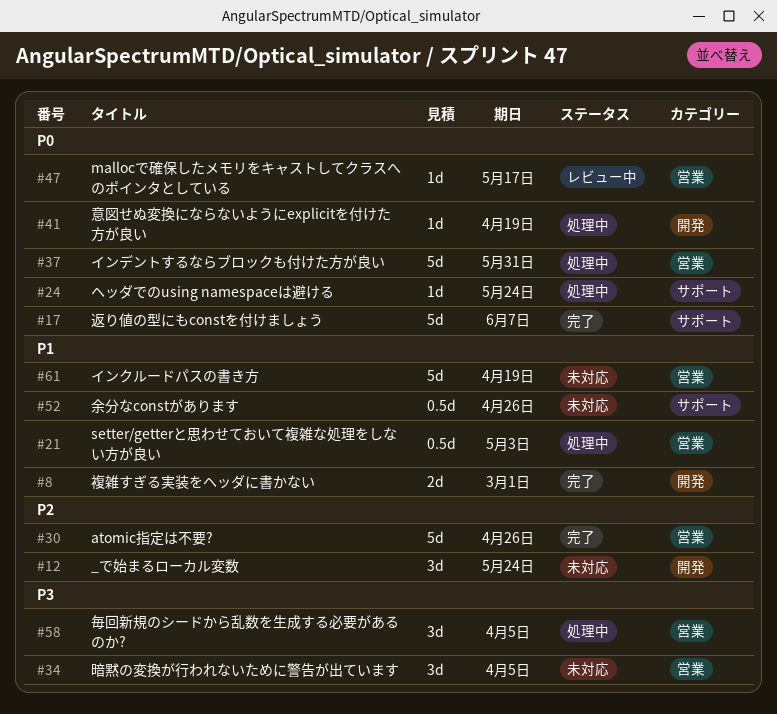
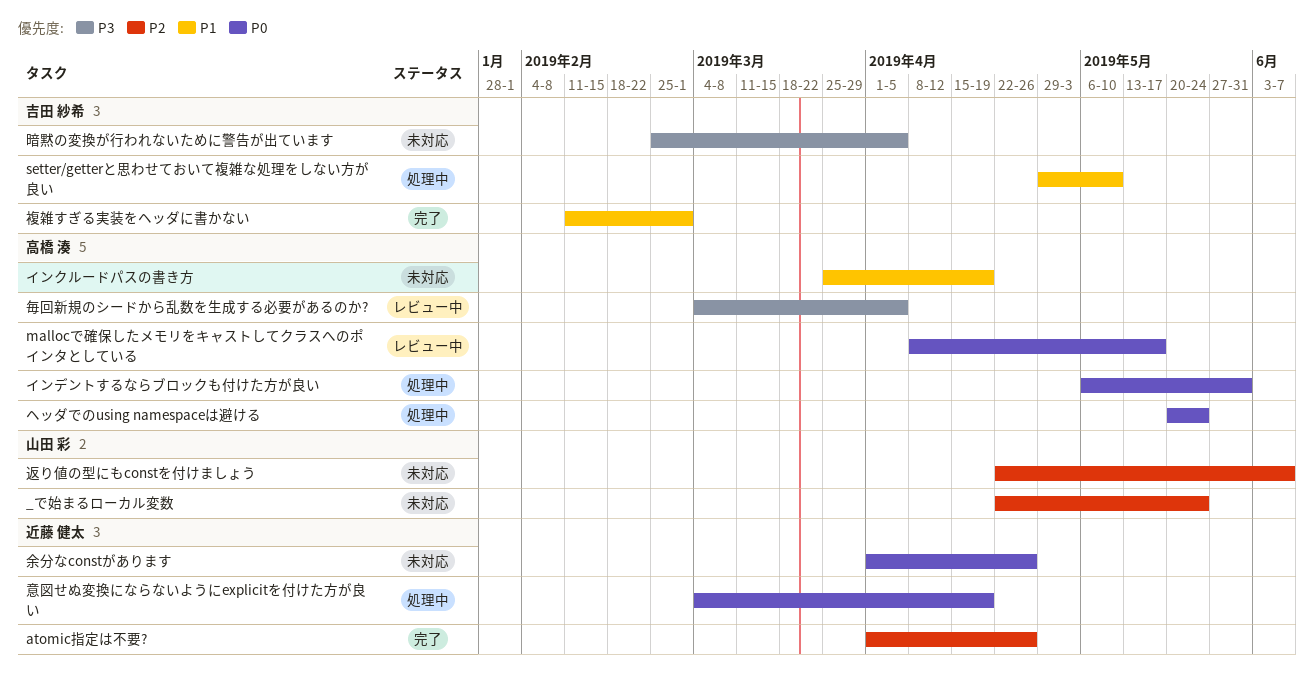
setter/getterと思わせておいて複雑な処理をしない方が良い, due: May 3 -> May 10
余分なconstがあります, priority: P1 -> P0
毎回新規のシードから乱数を生成する必要があるのか?, status: 処理中 -> レビュー中
返り値の型にもconstを付けましょう, status: 完了 -> 未対応
返り値の型にもconstを付けましょう, priority: P0 -> P2

